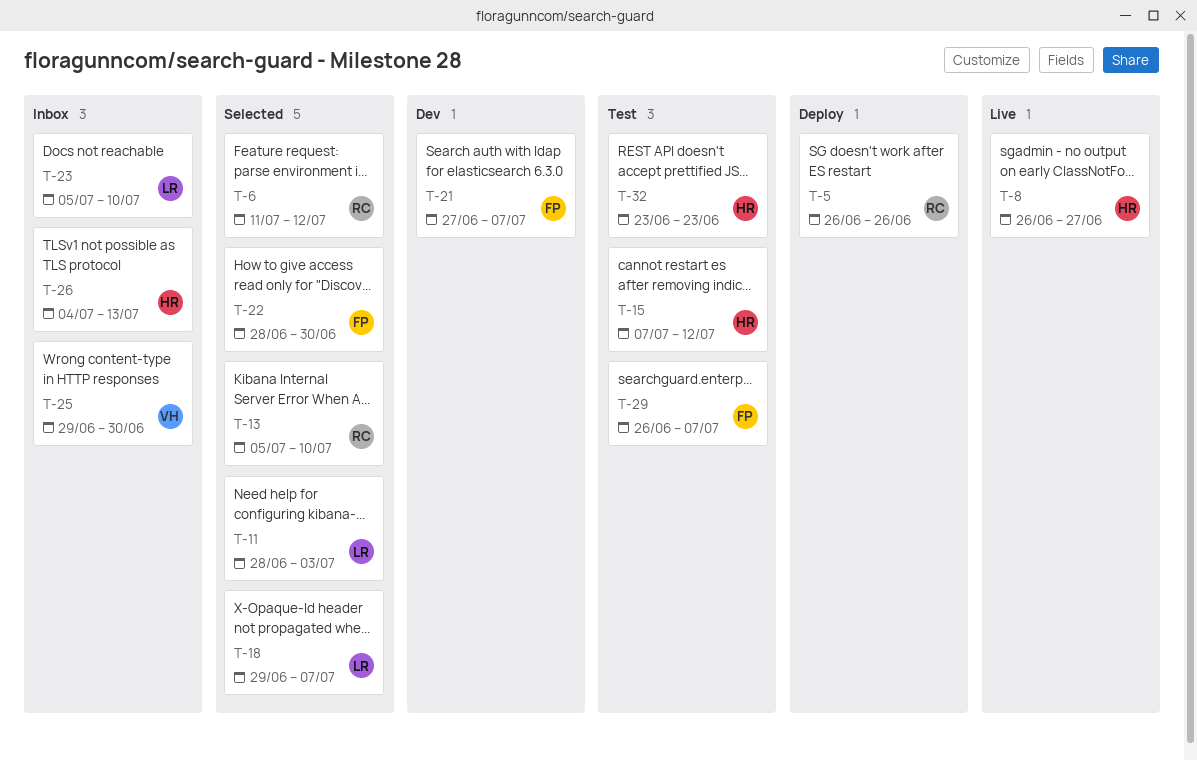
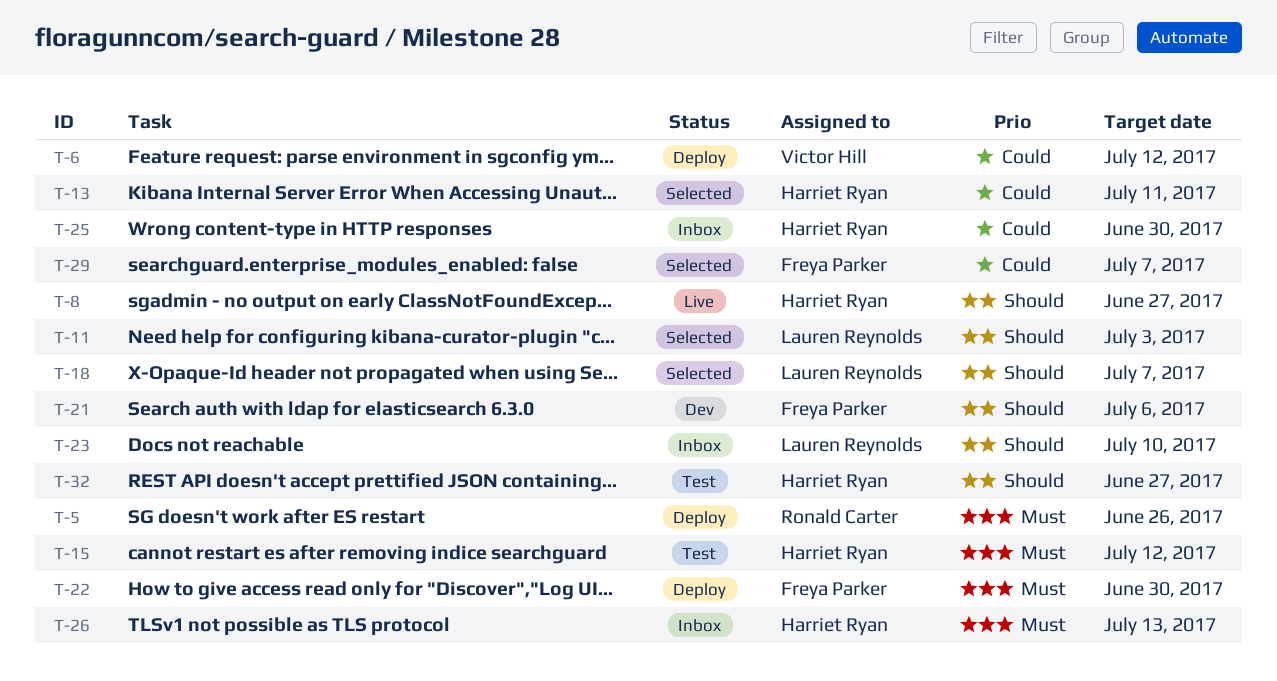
T-6, status: Selected -> Deploy
T-6, owner: Ronald Carter -> Victor Hill
T-13, owner: Ronald Carter -> Harriet Ryan
T-13, due: Jul 10 -> Jul 11
T-21, due: Jul 7 -> Jul 6
T-22, status: Selected -> Deploy
T-25, owner: Victor Hill -> Harriet Ryan
T-29, status: Test -> Selected
T-32, due: Jun 23 -> Jun 27

